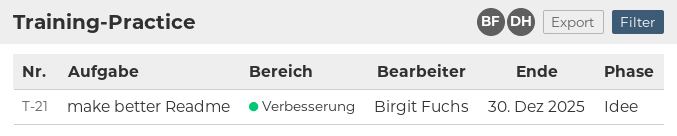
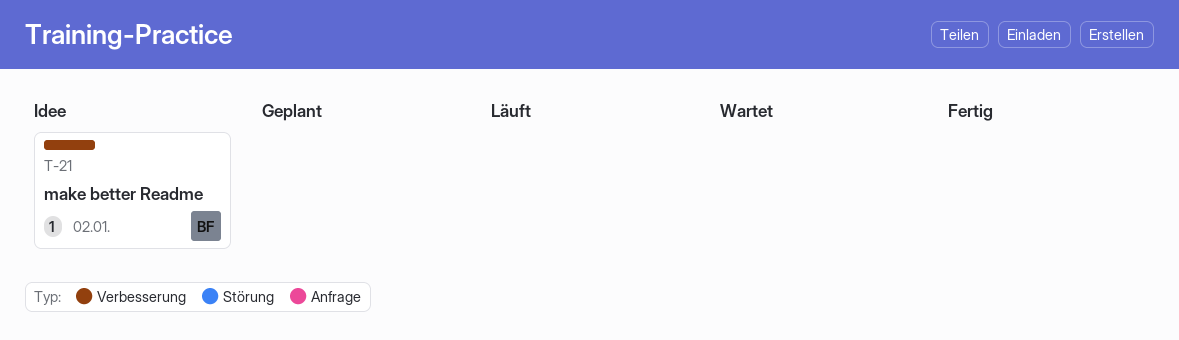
T-21, due: Dec 30 -> Jan 2

